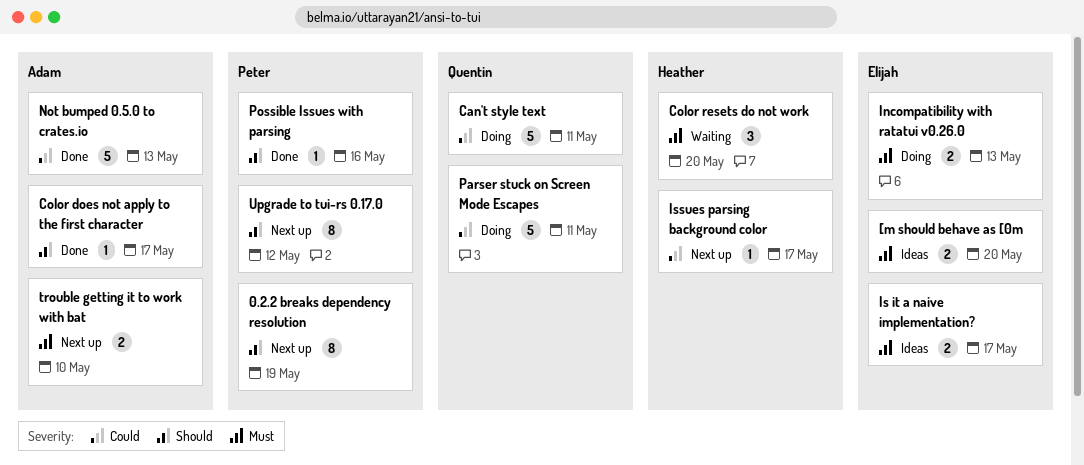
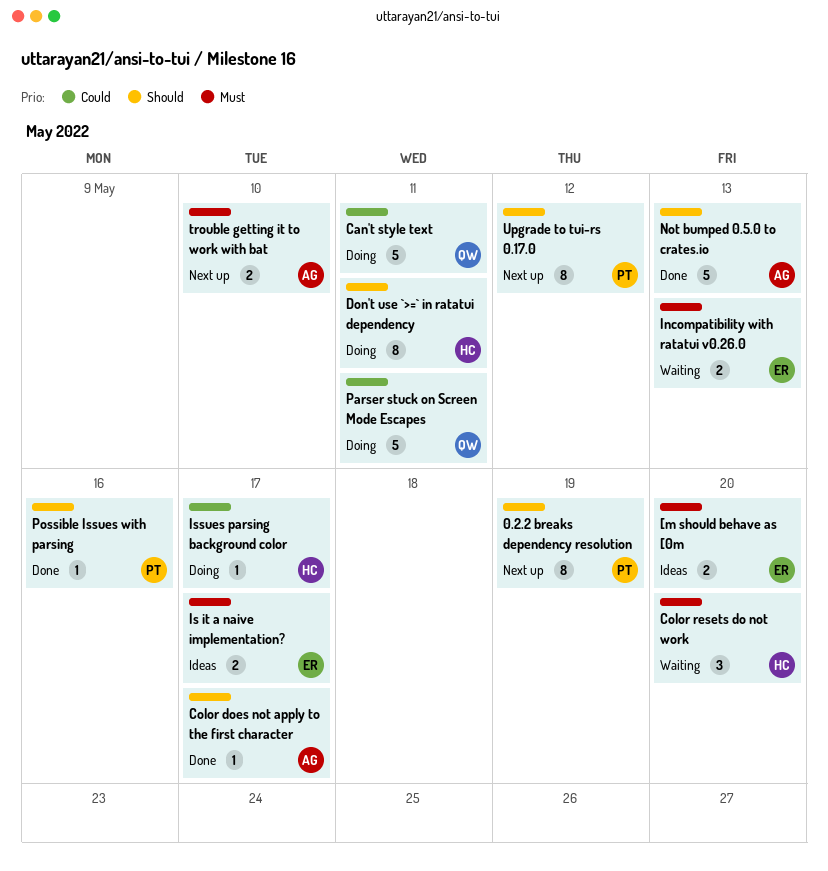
Don't use `>=` in ratatui dependency: none -> present
Incompatibility with ratatui v0.26.0, status: Doing -> Waiting
Issues parsing background color, status: Next up -> Doing
Not bumped 0.5.0 to crates.io, priority: Could -> Should

